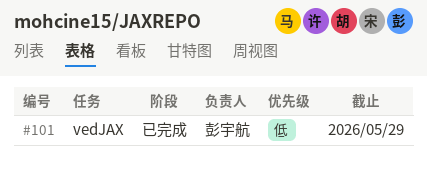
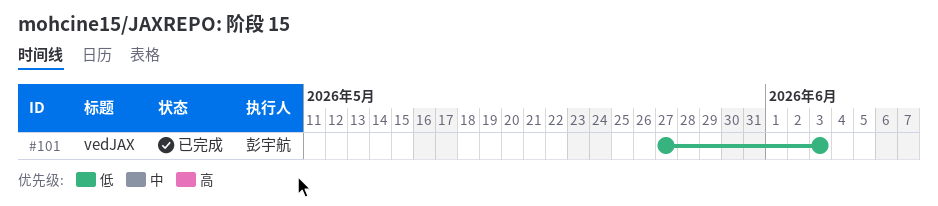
#101, due: May 29 -> Jun 3

